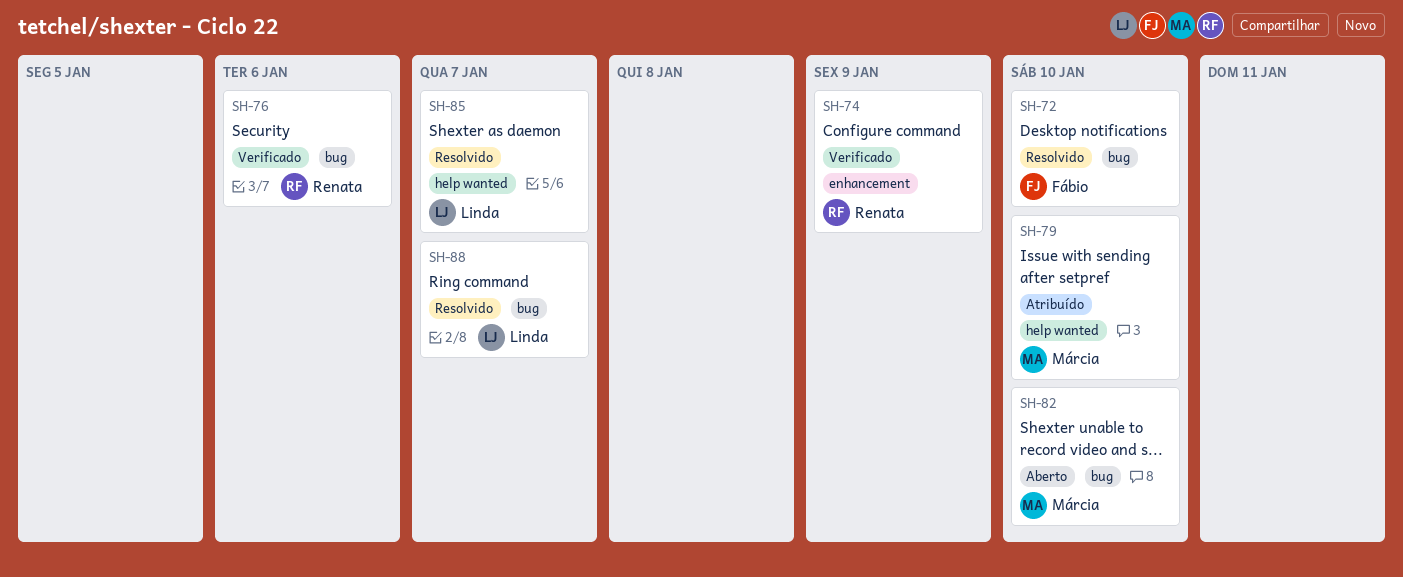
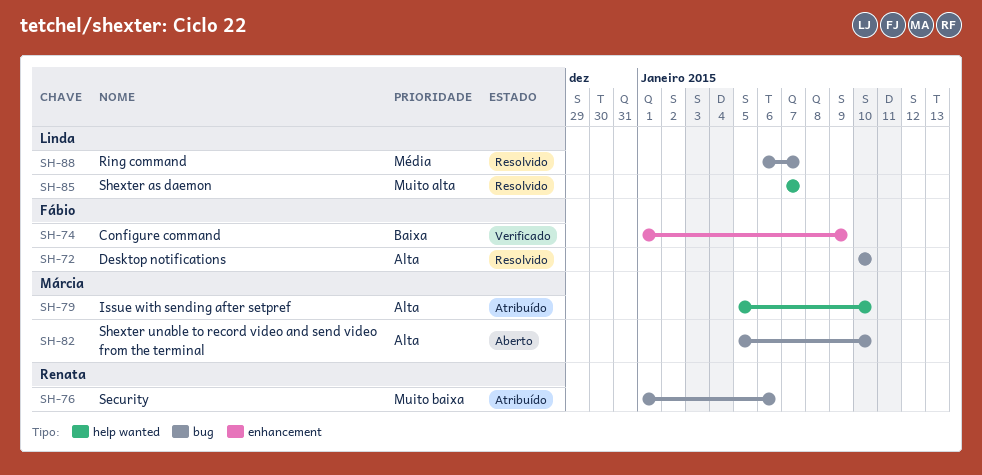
SH-74, owner: Renata -> Fábio
SH-76, status: Verificado -> Atribuído

